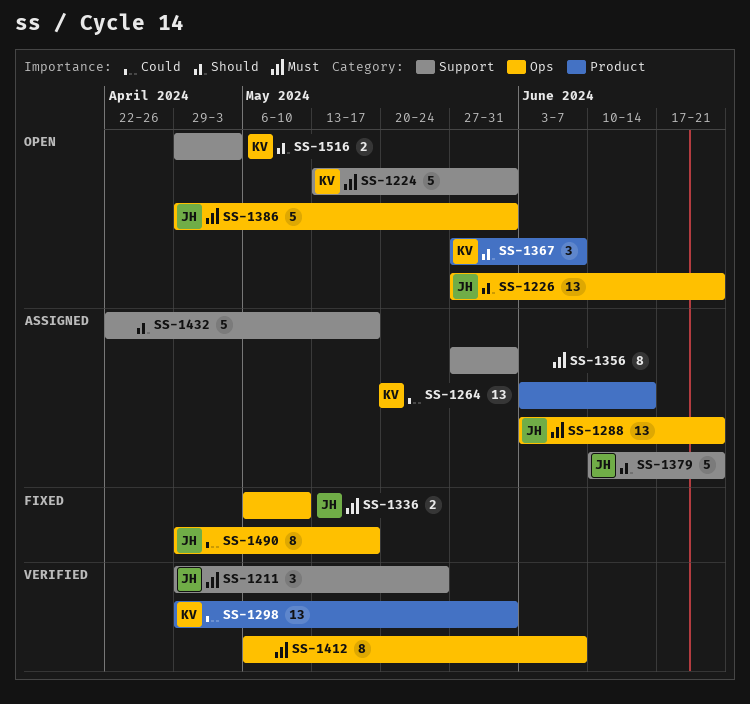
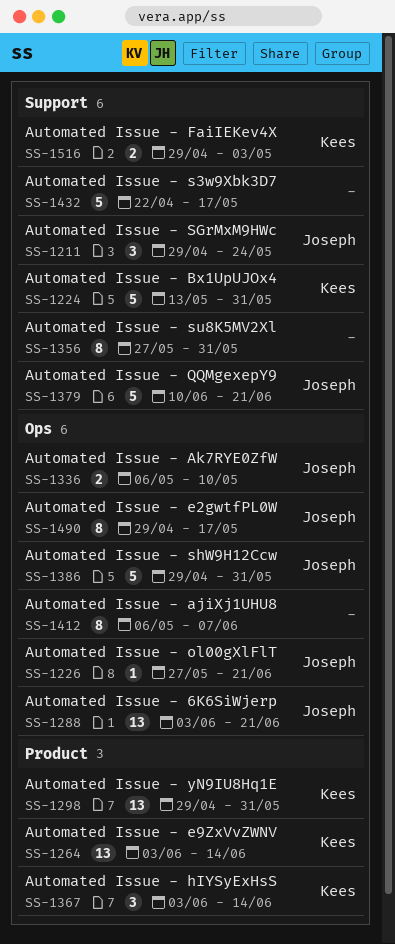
SS-1226, estimate: 13 -> 1
SS-1367, start: May 27 -> Jun 3
SS-1367, due: Jun 7 -> Jun 14

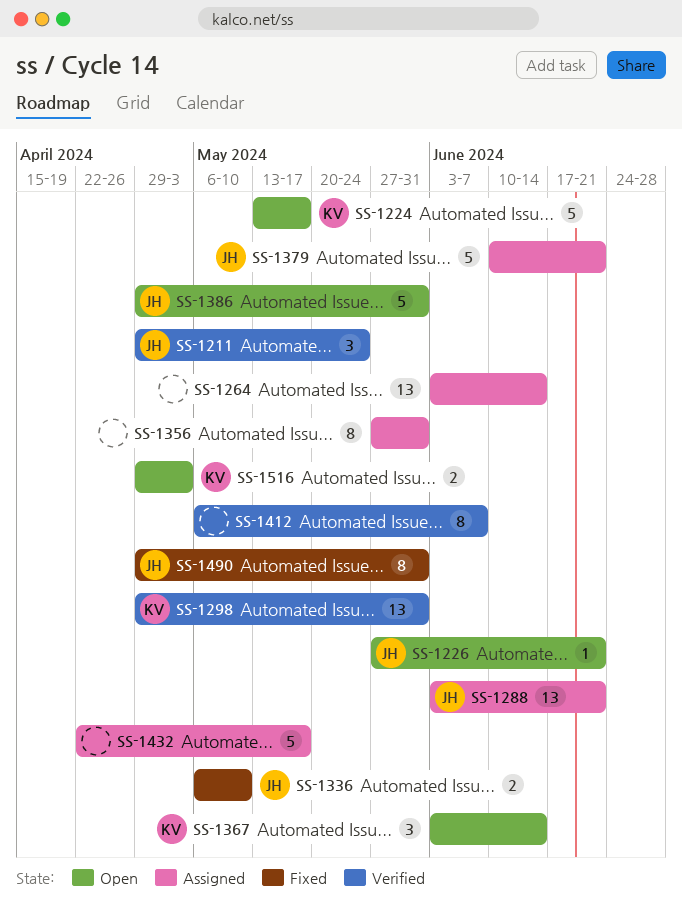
SS-1224, due: May 31 -> May 17
SS-1264, owner: Kees -> none
SS-1490, due: May 17 -> May 31

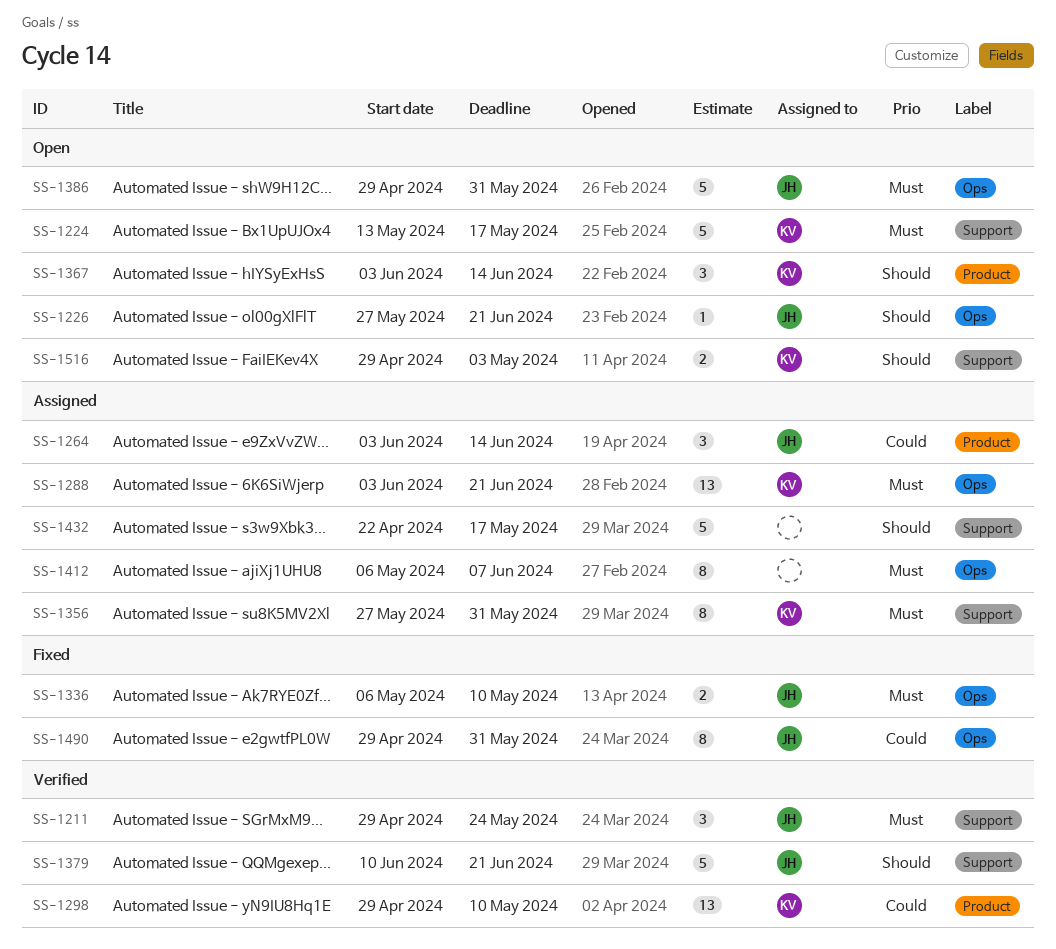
SS-1264, owner: none -> JH
SS-1264, estimate: 13 -> 3
SS-1288, owner: JH -> KV
SS-1298, due: May 31 -> May 10
SS-1356, owner: none -> KV
SS-1379, status: Assigned -> Verified
SS-1412, status: Verified -> Assigned

